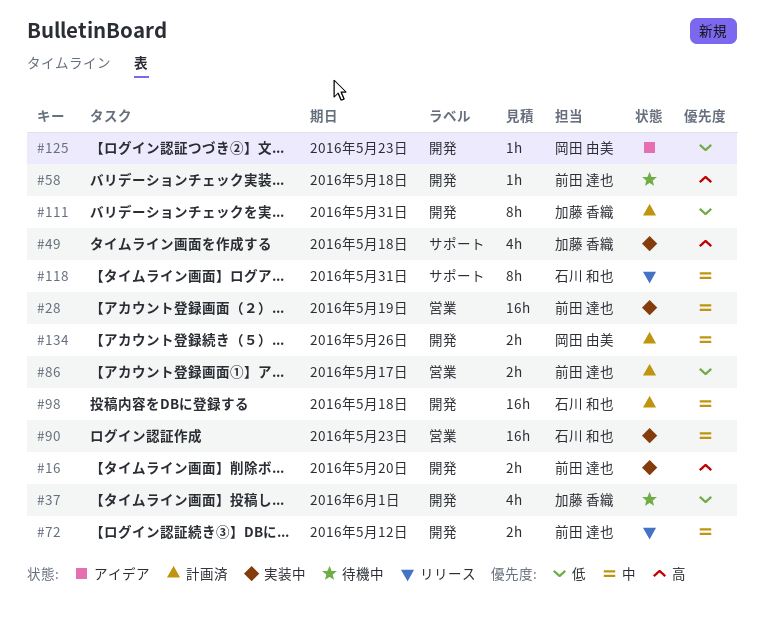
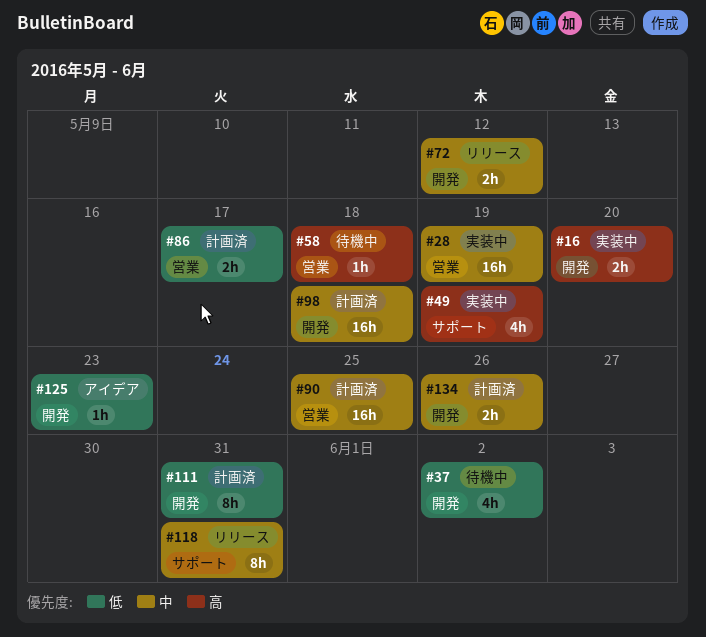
#37, due: Jun 1 -> Jun 2
#49, due: May 18 -> May 19
#58, label: 開発 -> 営業
#90, status: 実装中 -> 計画済
#90, due: May 23 -> May 25

